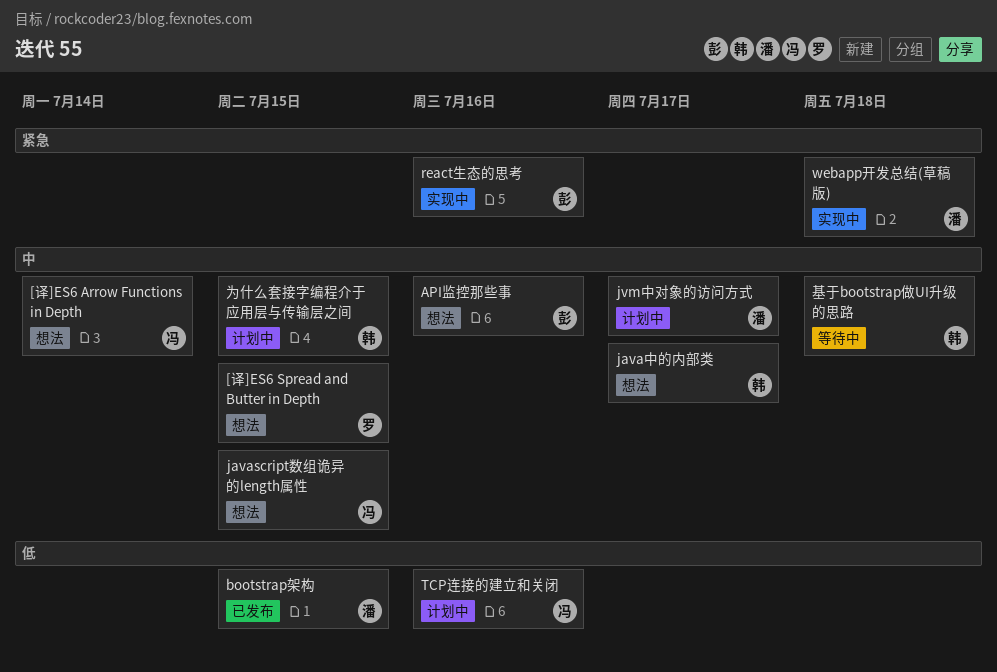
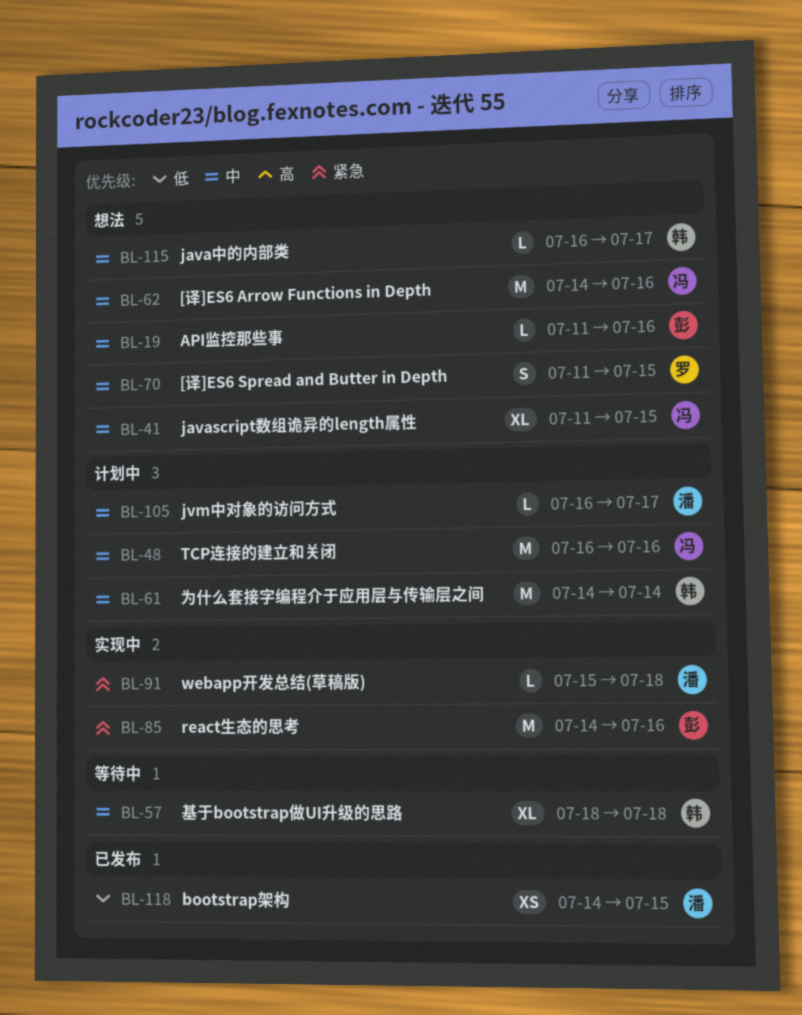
[译]ES6 Arrow Functions in Depth, due: Jul 14 -> Jul 16
TCP连接的建立和关闭, priority: 低 -> 中
为什么套接字编程介于应用层与传输层之间, due: Jul 15 -> Jul 14

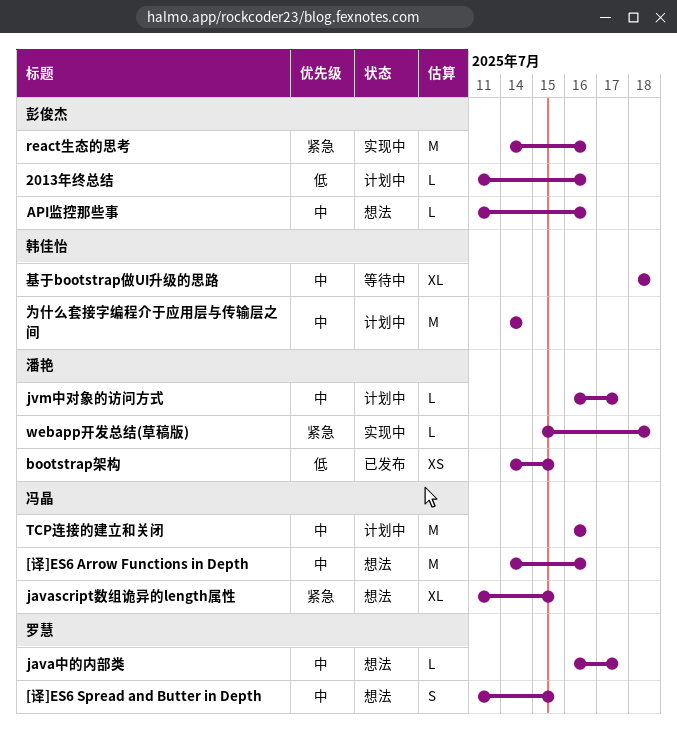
2013年终总结: none -> present
javascript数组诡异的length属性, priority: 中 -> 紧急
java中的内部类, owner: 韩佳怡 -> 罗慧

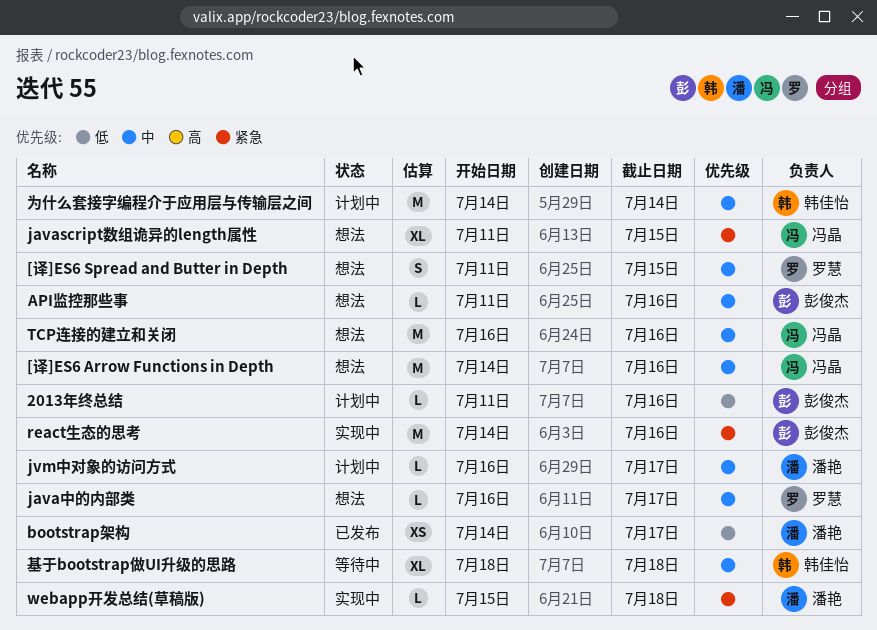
bootstrap架构, due: Jul 15 -> Jul 17
TCP连接的建立和关闭, status: 计划中 -> 想法

